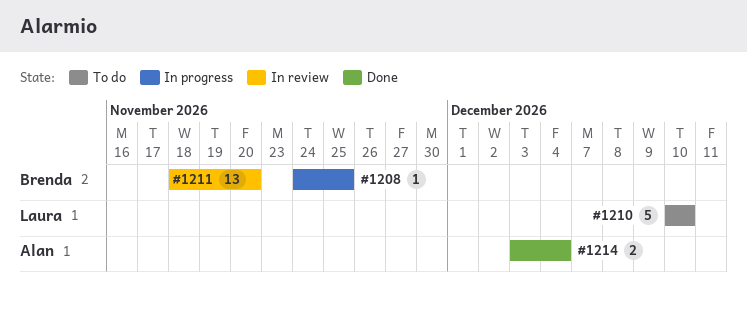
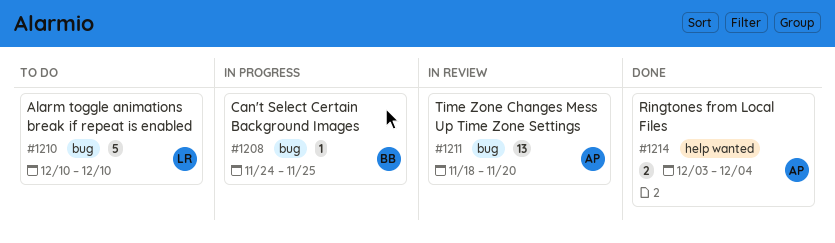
#1211, owner: Brenda -> Alan

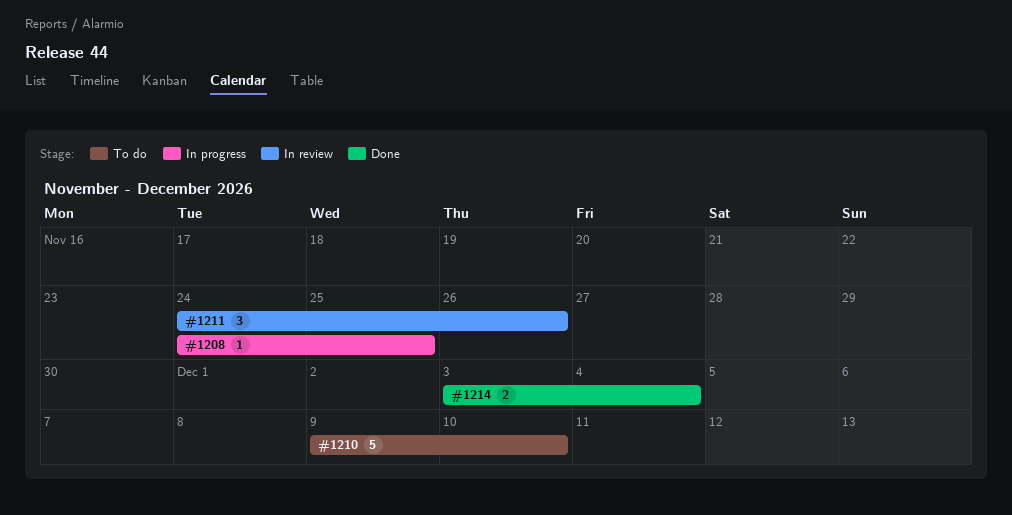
#1210, start: Dec 10 -> Dec 9
#1211, estimate: 13 -> 3
#1211, start: Nov 18 -> Nov 24
#1211, due: Nov 20 -> Nov 26

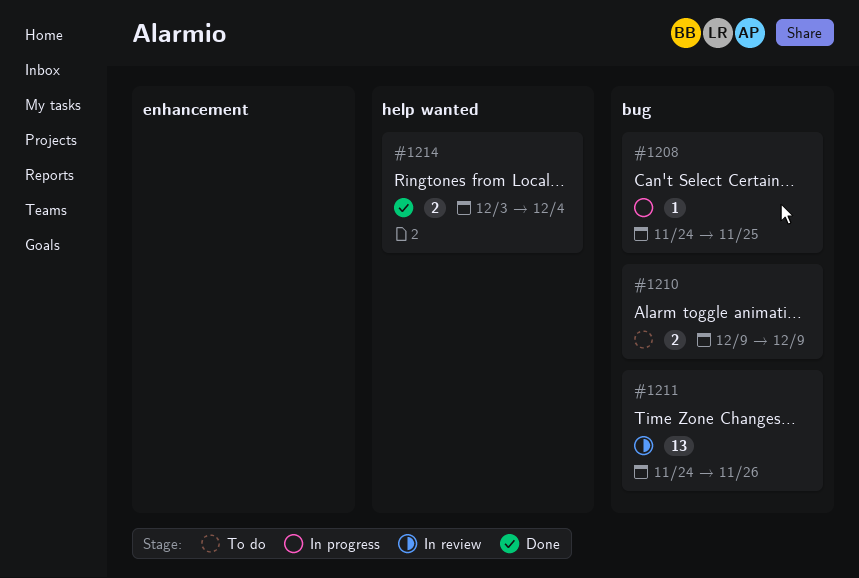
#1210, estimate: 5 -> 2
#1210, due: Dec 10 -> Dec 9
#1211, estimate: 3 -> 13

